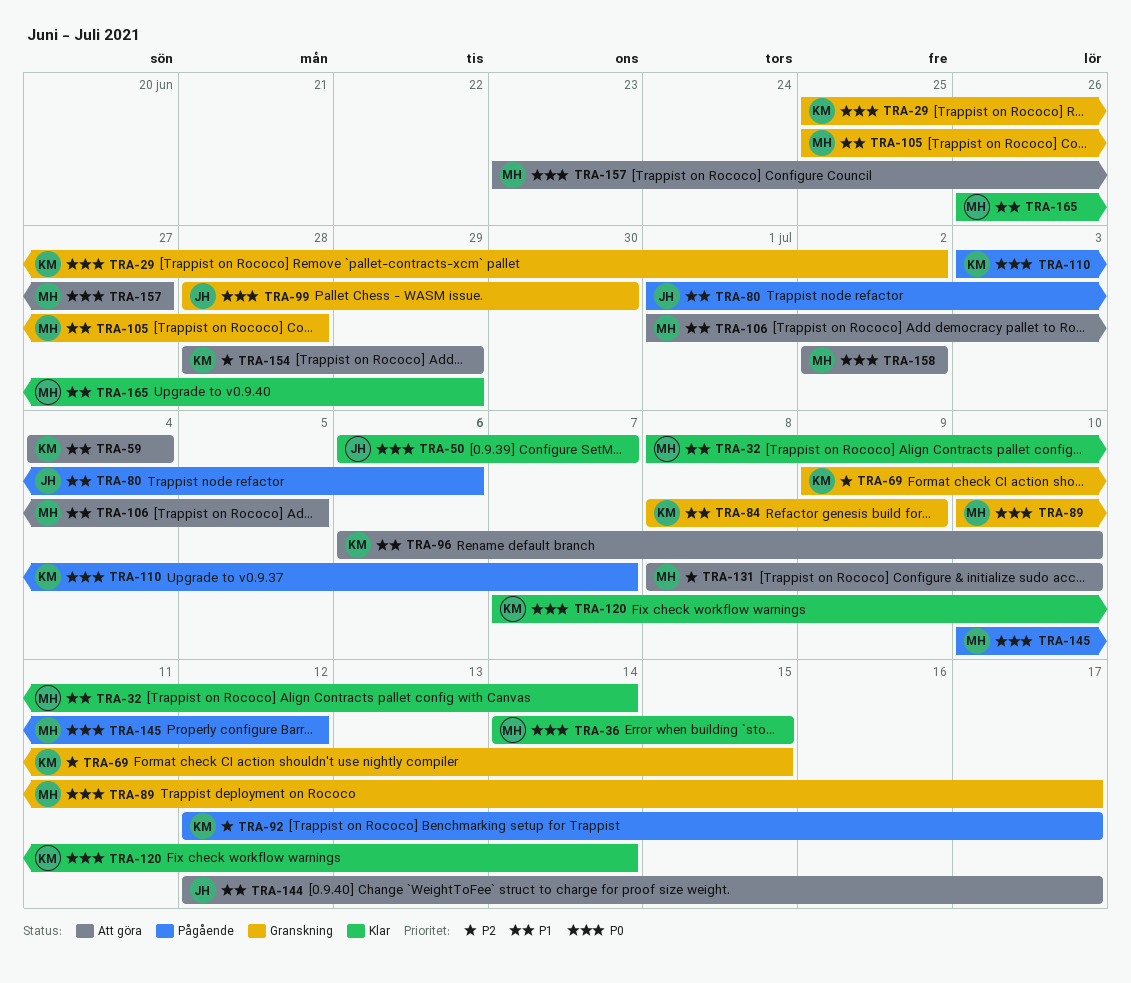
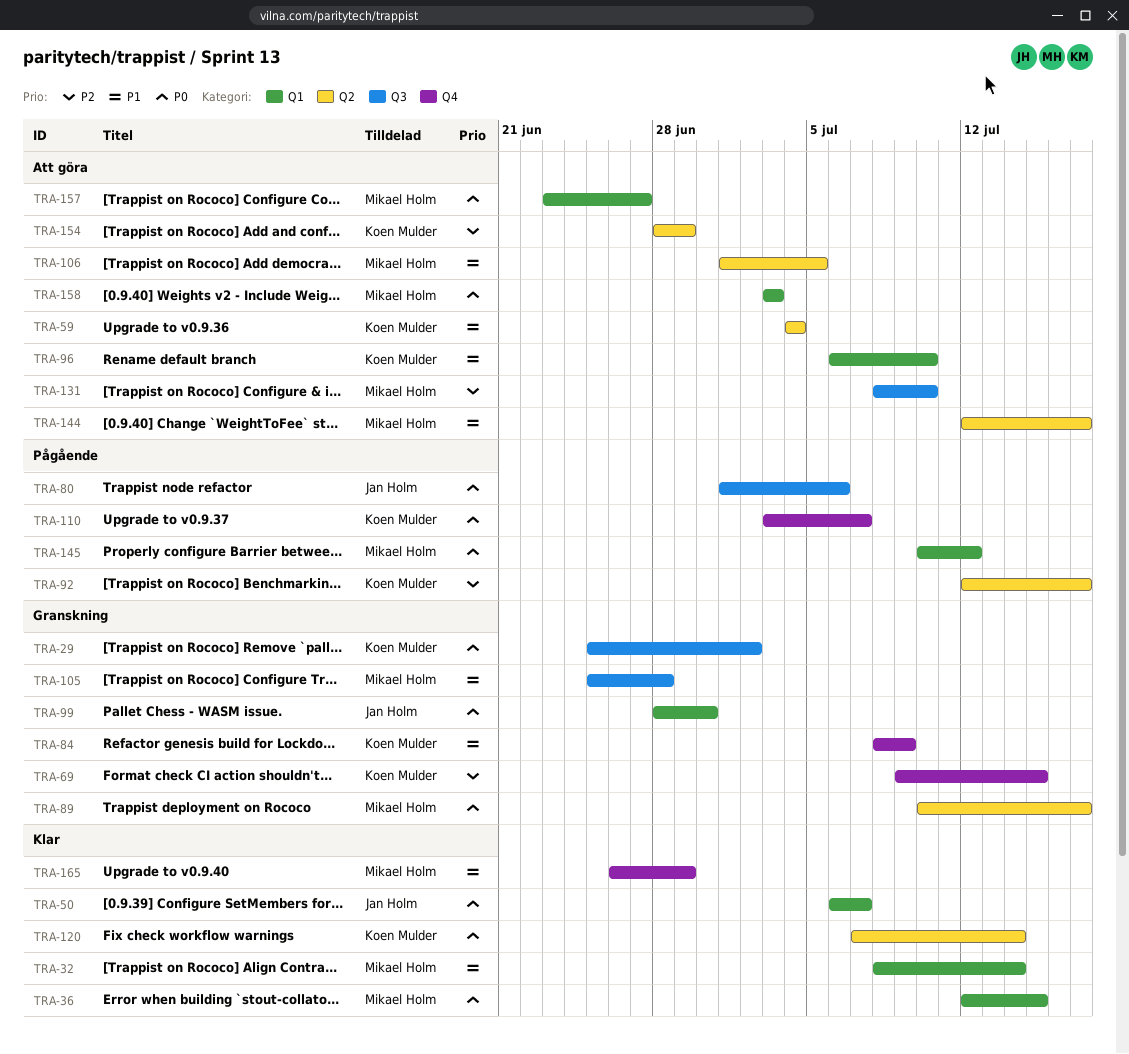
TRA-36, start: Jul 14 -> Jul 12
TRA-80, priority: P1 -> P0
TRA-144, owner: Jan Holm -> Mikael Holm
TRA-158, start: Jul 2 -> Jul 3
TRA-158, due: Jul 2 -> Jul 3

